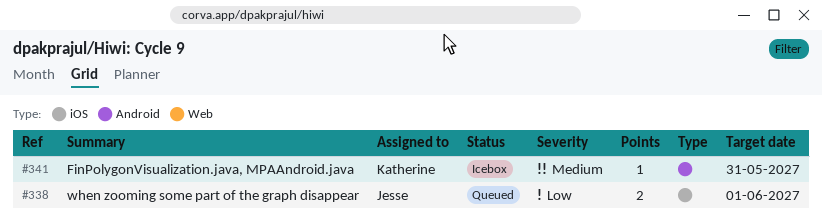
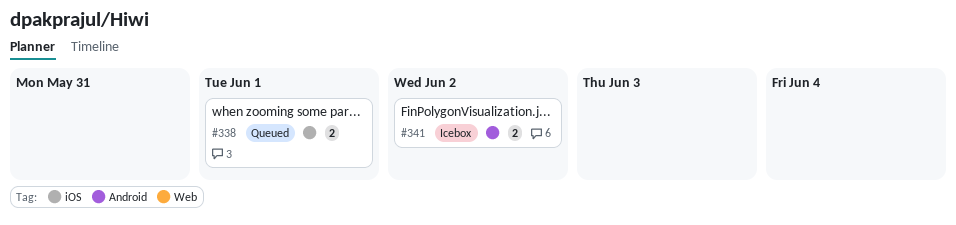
#341, estimate: 1 -> 2
#341, due: May 31 -> Jun 2

